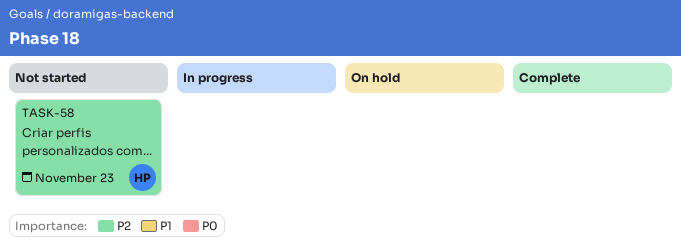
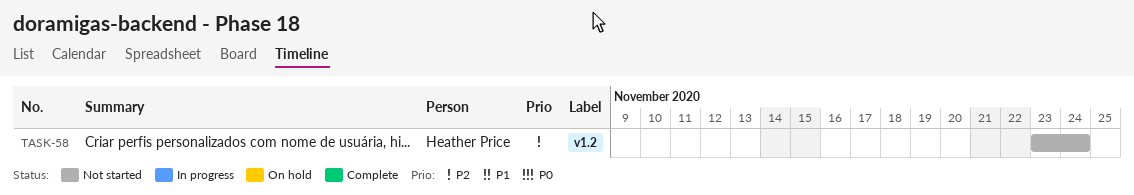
TASK-58, due: Nov 23 -> Nov 24

